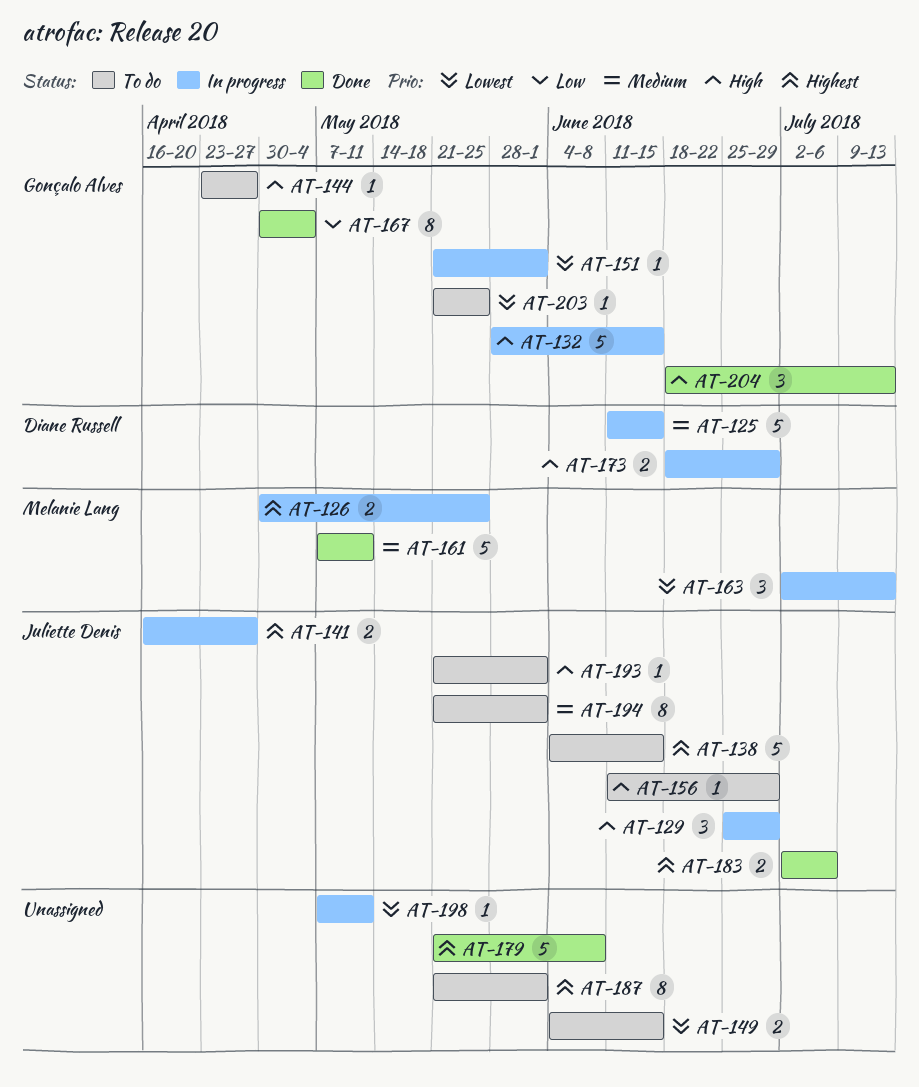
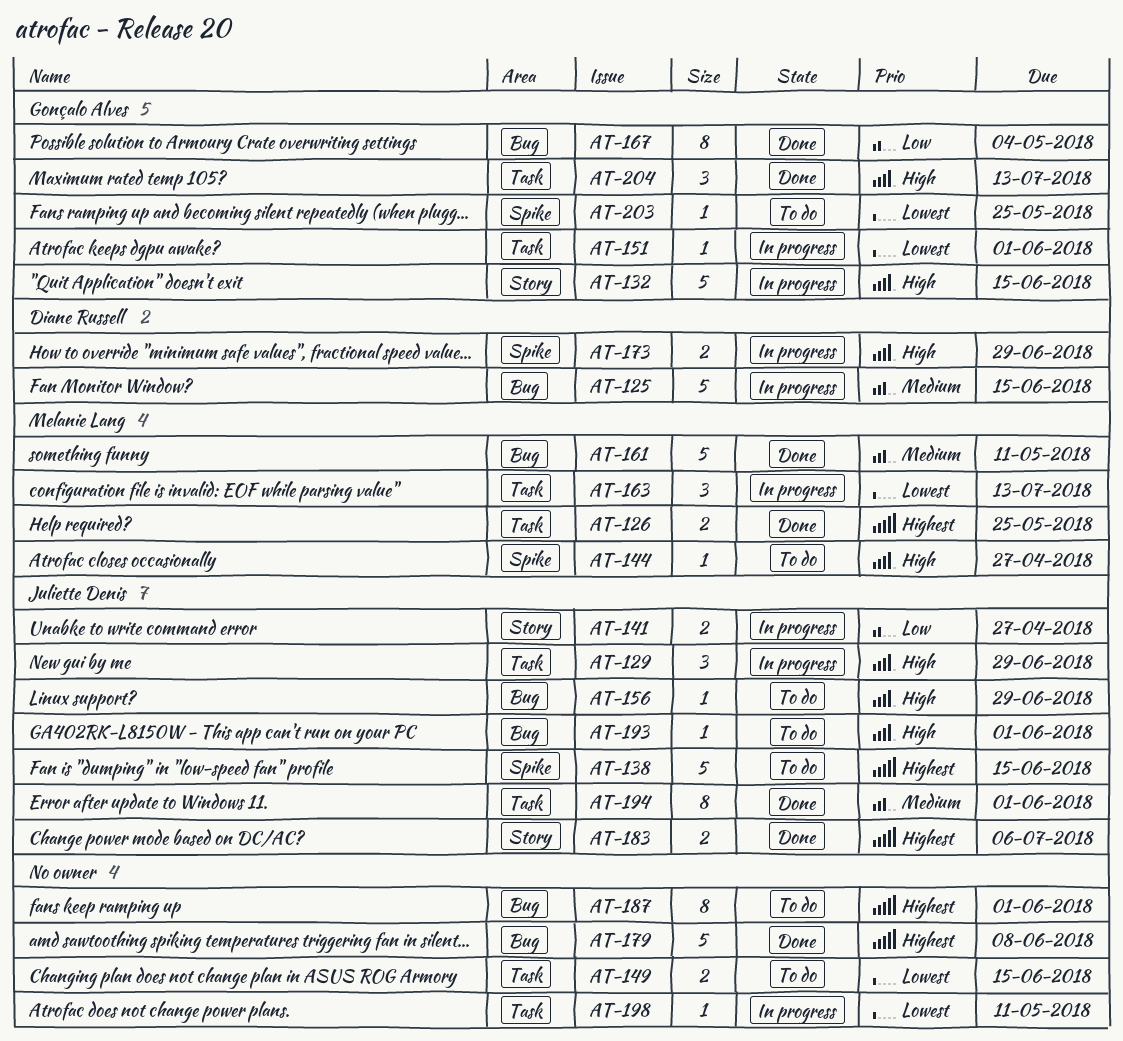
AT-126, status: In progress -> Done
AT-141, priority: Highest -> Low
AT-144, owner: Gonçalo Alves -> Melanie Lang
AT-194, status: To do -> Done

